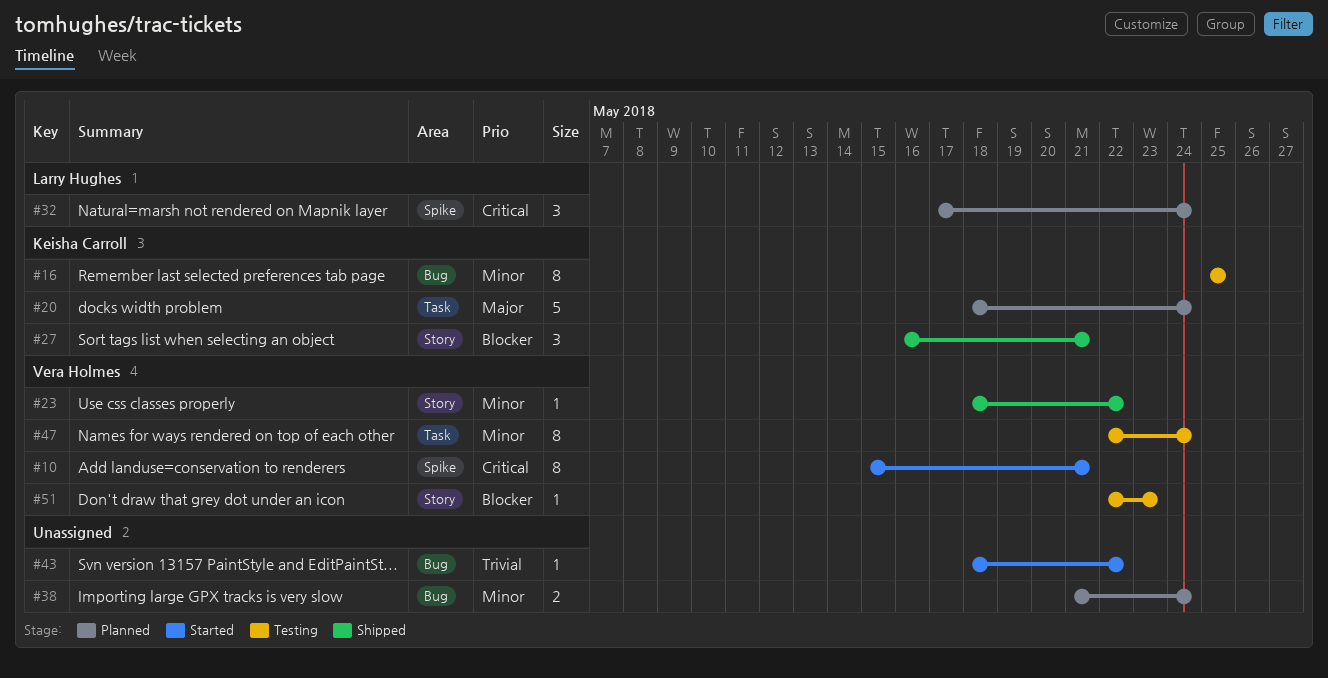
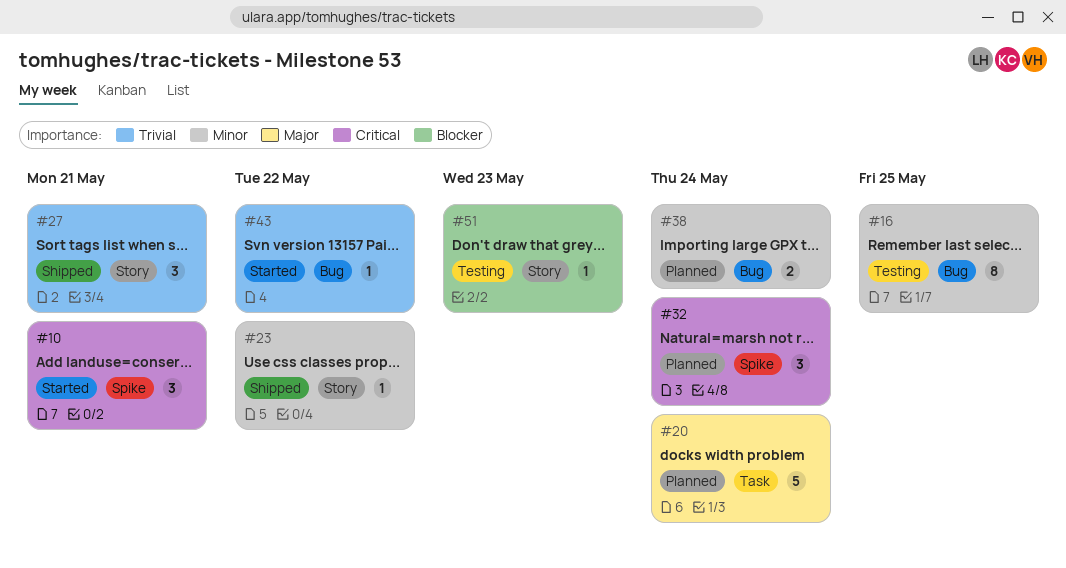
#10, estimate: 8 -> 3
#27, priority: Blocker -> Trivial
#47: present -> none

